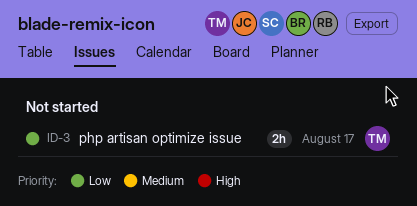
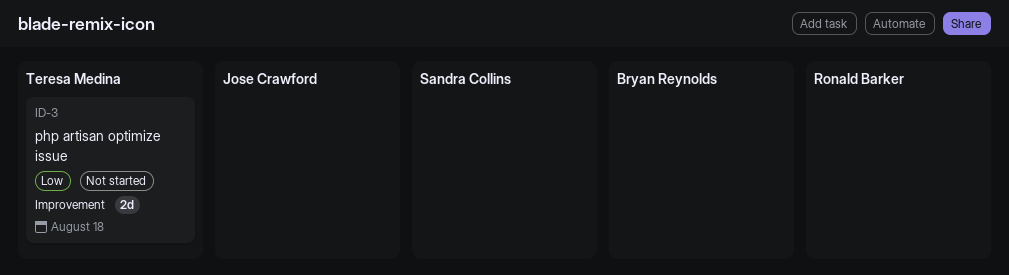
ID-3, estimate: 2h -> 2d
ID-3, due: Aug 17 -> Aug 18

